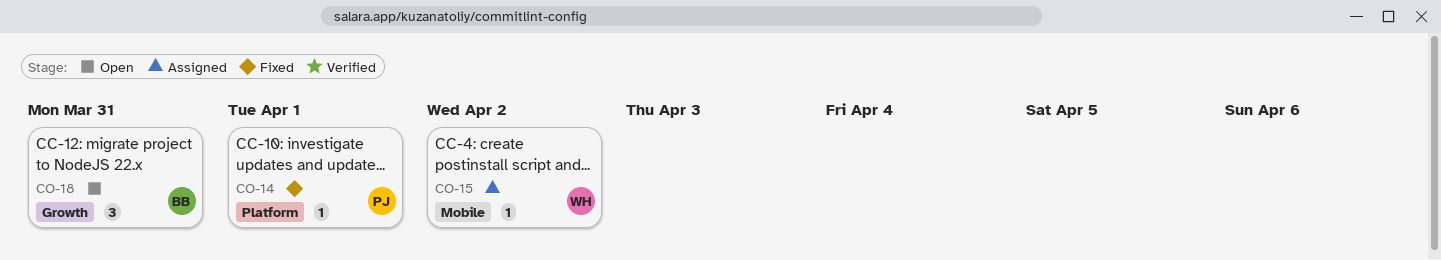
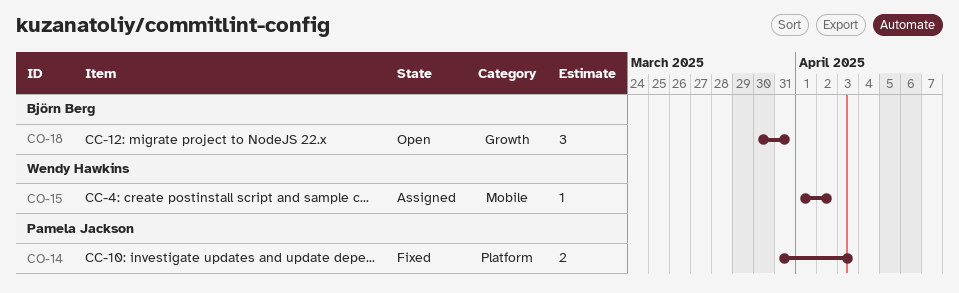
CO-14, estimate: 1 -> 2
CO-14, due: Apr 1 -> Apr 3

